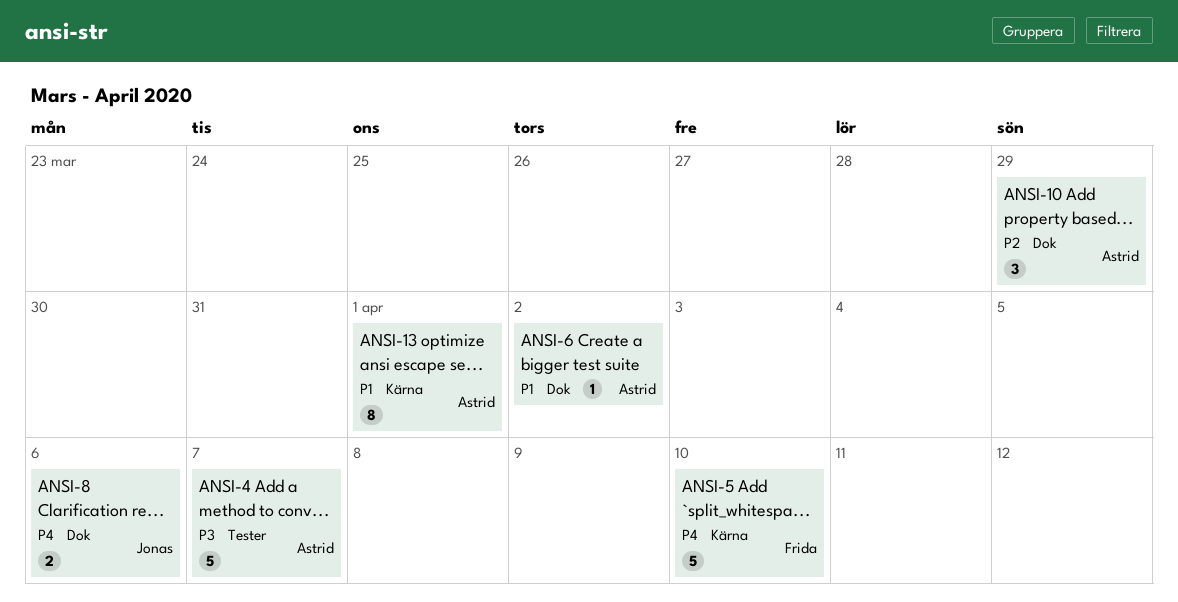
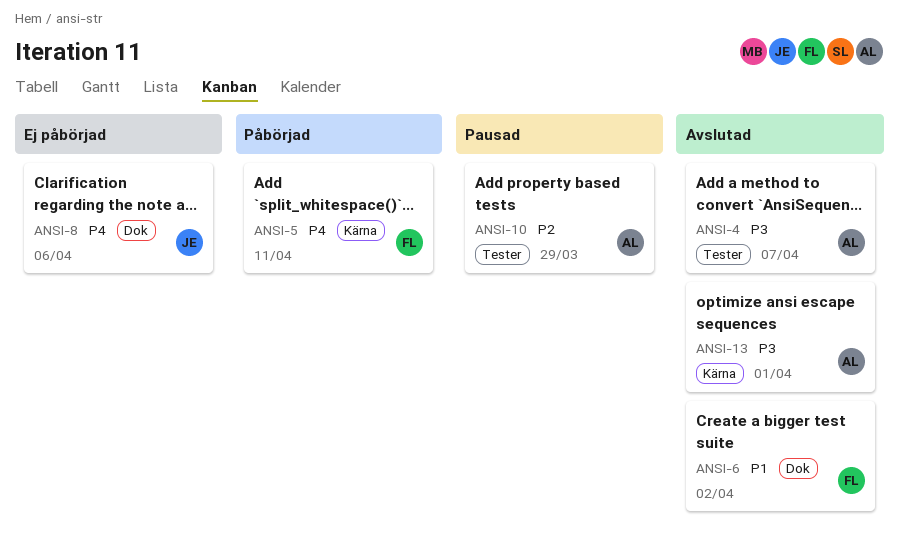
ANSI-5, due: Apr 10 -> Apr 11
ANSI-6, owner: Astrid -> Frida
ANSI-10, label: Dok -> Tester
ANSI-13, priority: P1 -> P3

